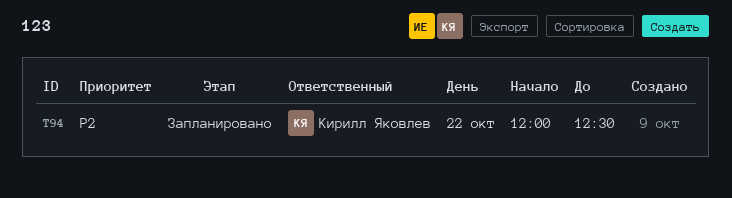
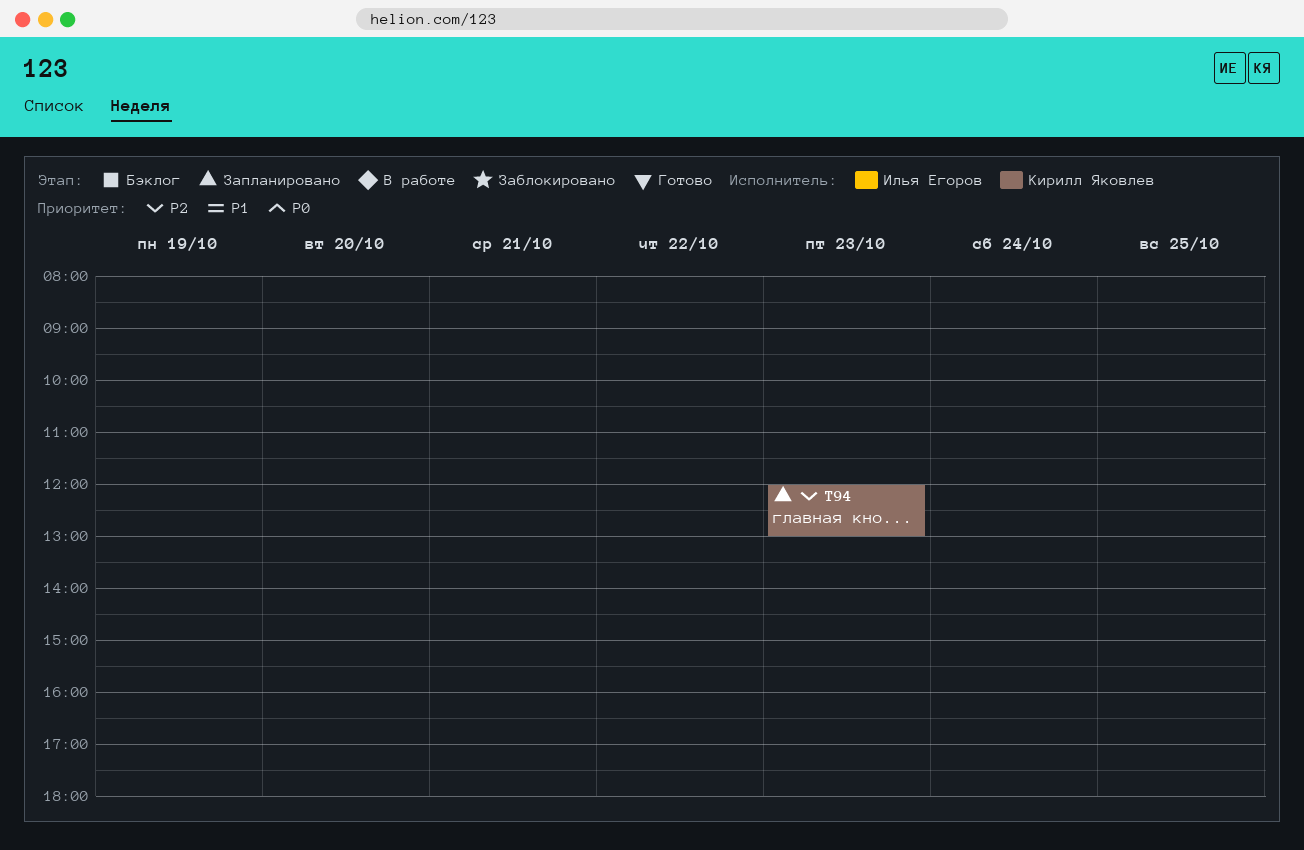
T94, day: Oct 22 -> Oct 23
T94, ends: 12:30 -> 13:00

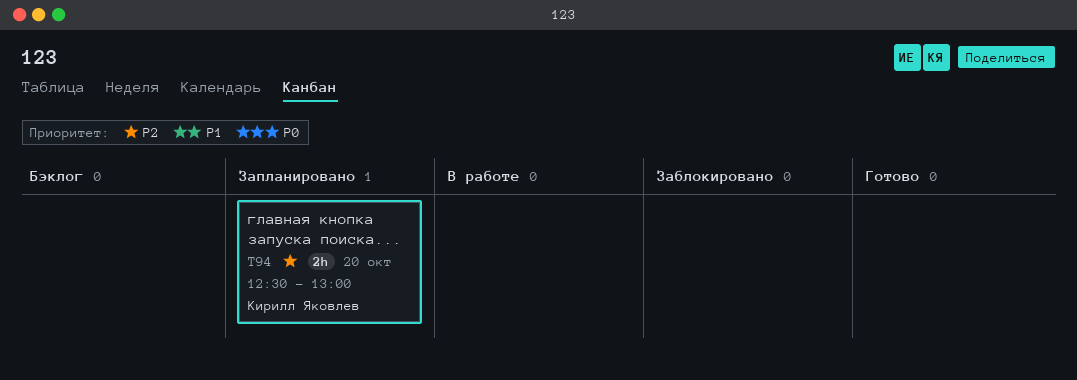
T94, day: Oct 23 -> Oct 20
T94, begins: 12:00 -> 12:30

